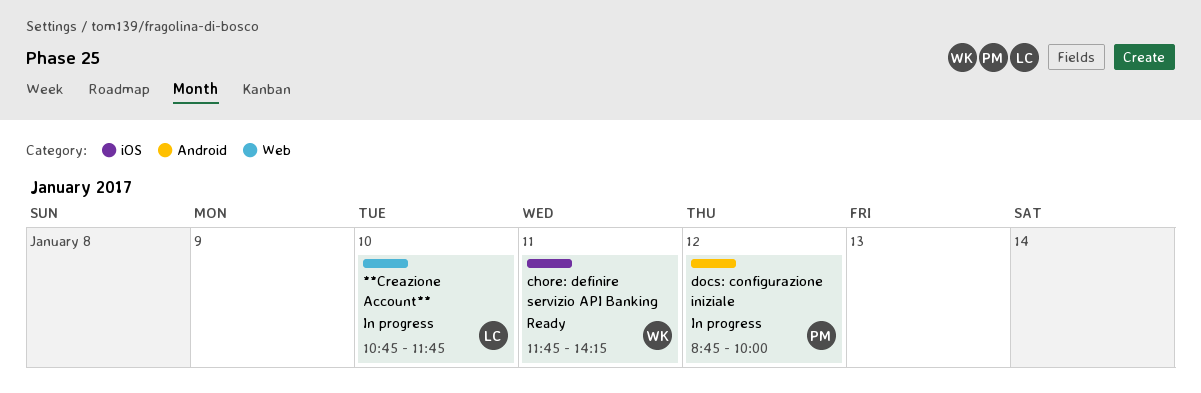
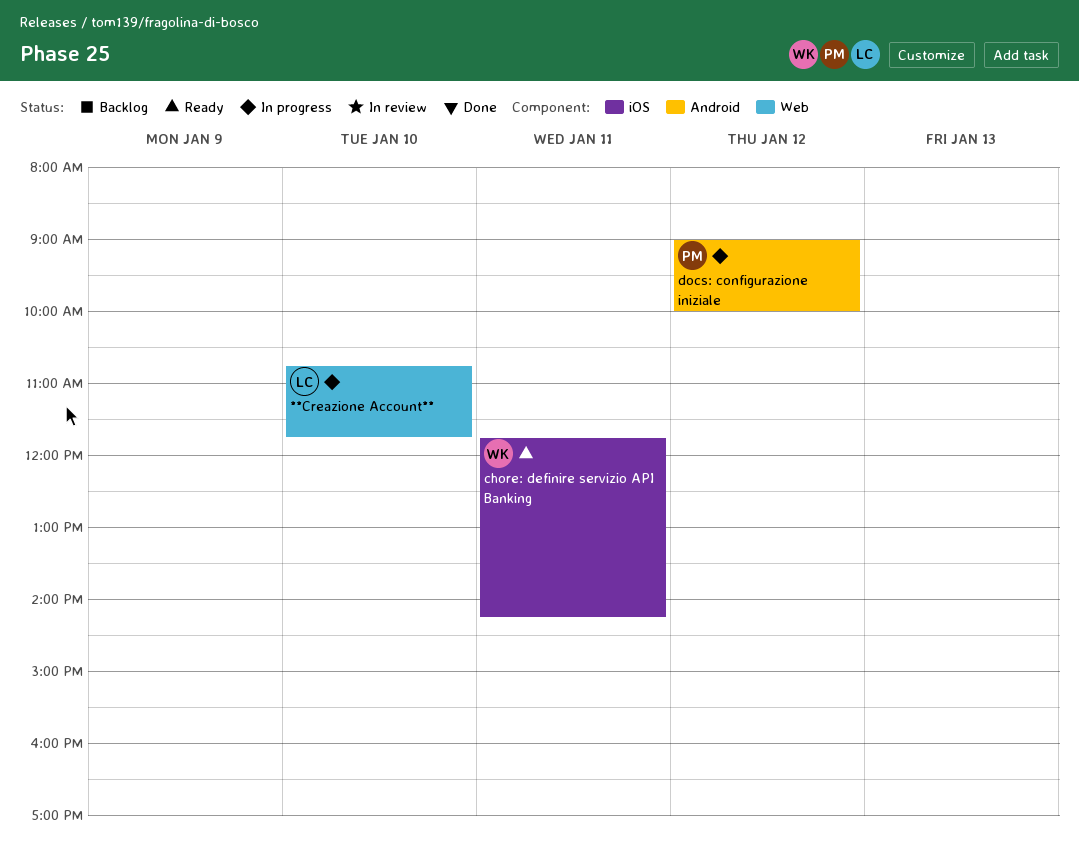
docs: configurazione iniziale, begins: 08:45 -> 09:00

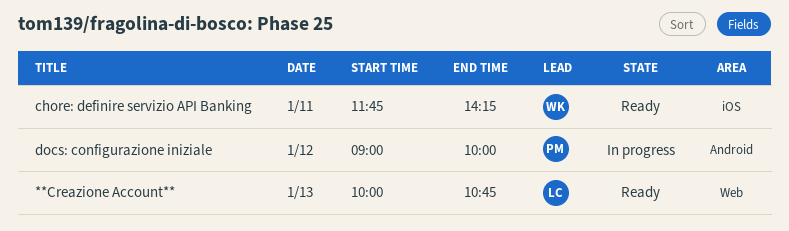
**Creazione Account**, status: In progress -> Ready
**Creazione Account**, day: Jan 10 -> Jan 13
**Creazione Account**, begins: 10:45 -> 10:00
**Creazione Account**, ends: 11:45 -> 10:45

